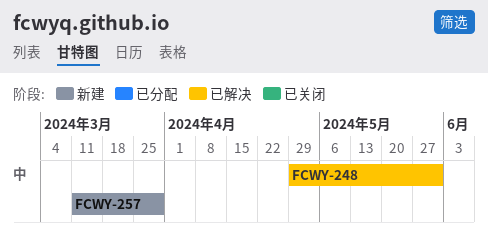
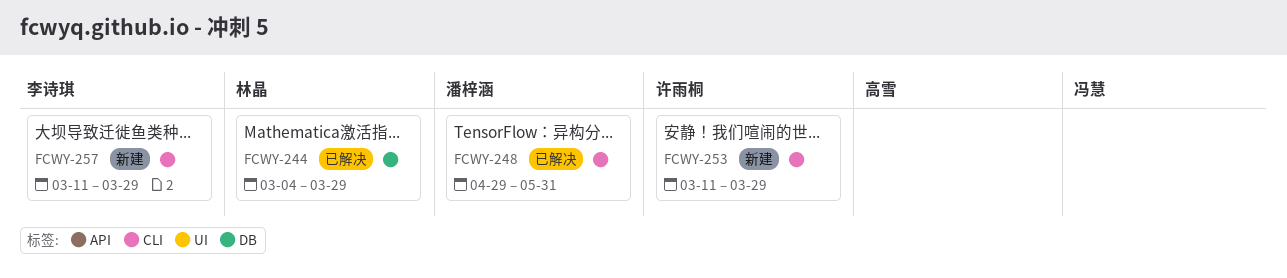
FCWY-244: none -> present
FCWY-253: none -> present

